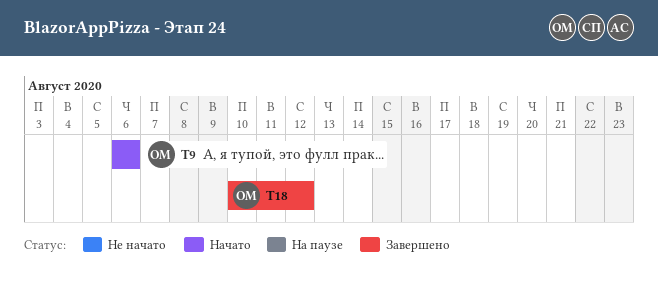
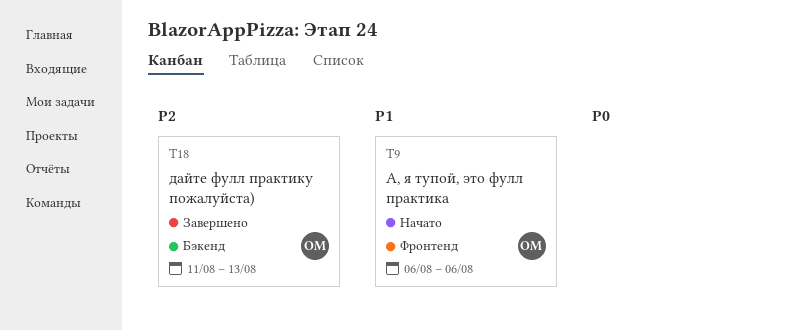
T18, start: Aug 10 -> Aug 11
T18, due: Aug 12 -> Aug 13

